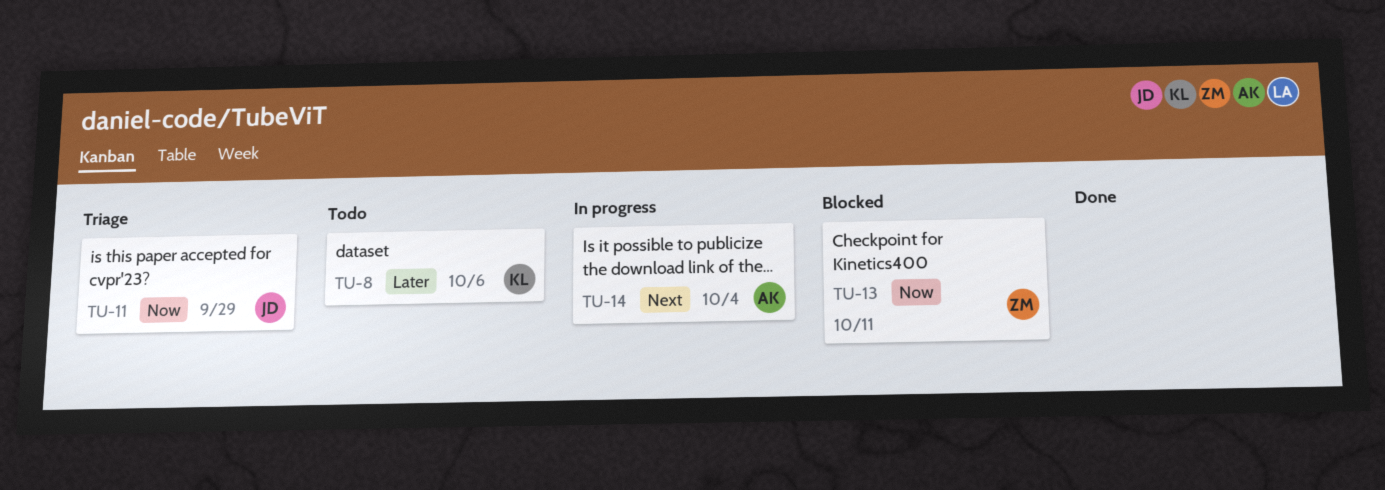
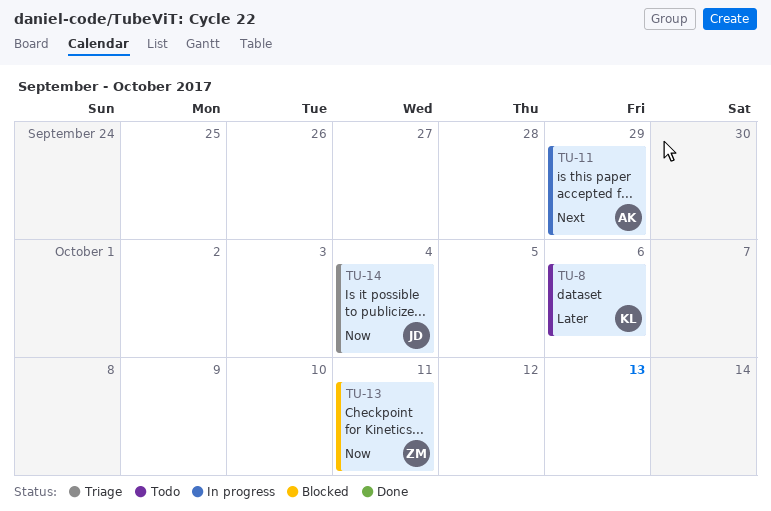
TU-11, status: Triage -> In progress
TU-11, owner: JD -> AK
TU-11, priority: Now -> Next
TU-14, status: In progress -> Triage
TU-14, owner: AK -> JD
TU-14, priority: Next -> Now

